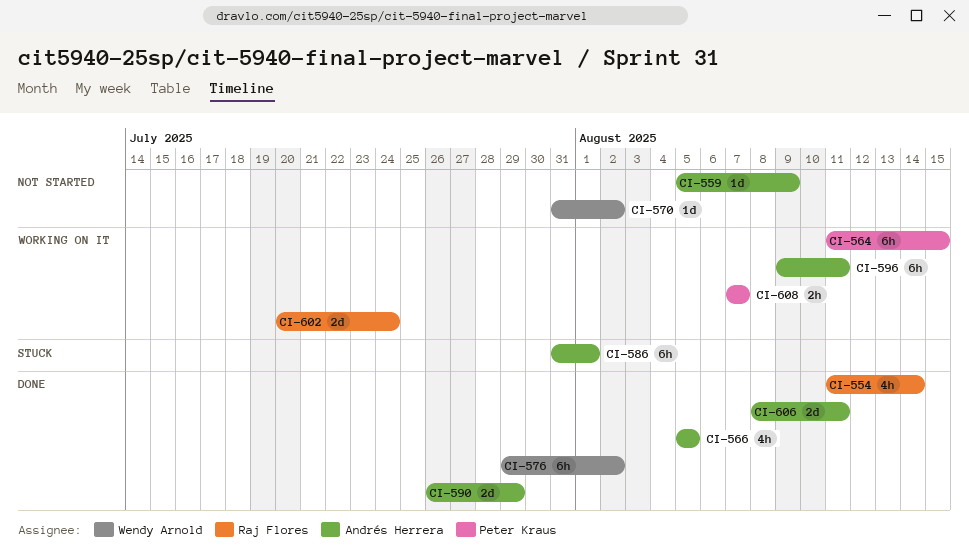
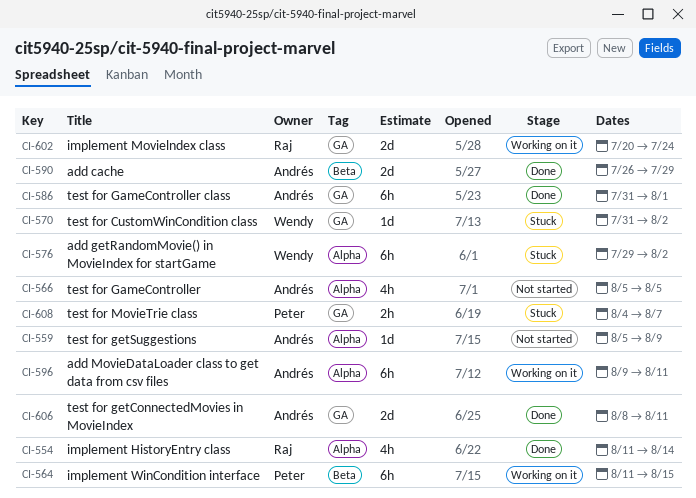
CI-566, status: Done -> Not started
CI-570, status: Not started -> Stuck
CI-576, status: Done -> Stuck
CI-586, status: Stuck -> Done
CI-608, status: Working on it -> Stuck
CI-608, start: Aug 7 -> Aug 4

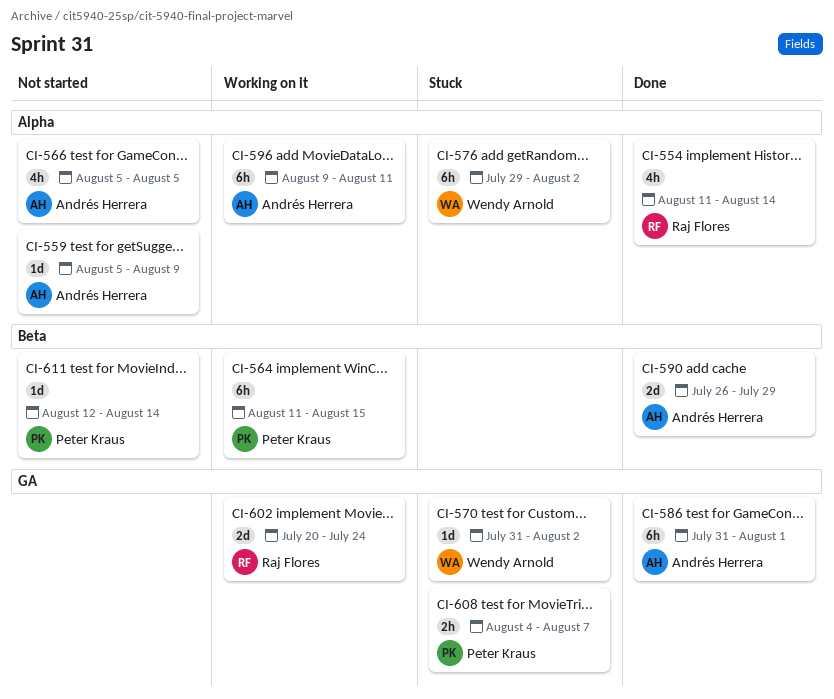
CI-606: present -> none
CI-611: none -> present

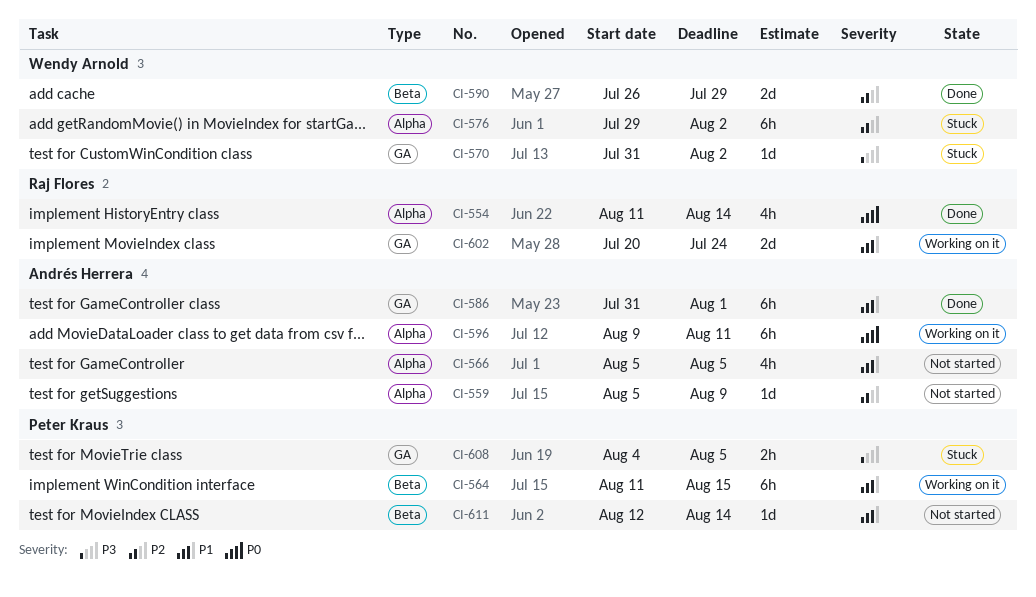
CI-590, owner: Andrés Herrera -> Wendy Arnold
CI-608, due: Aug 7 -> Aug 5

